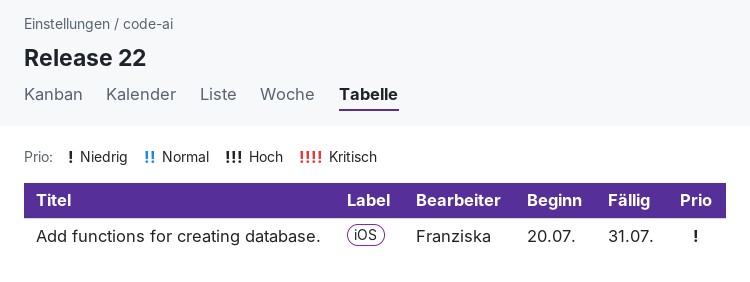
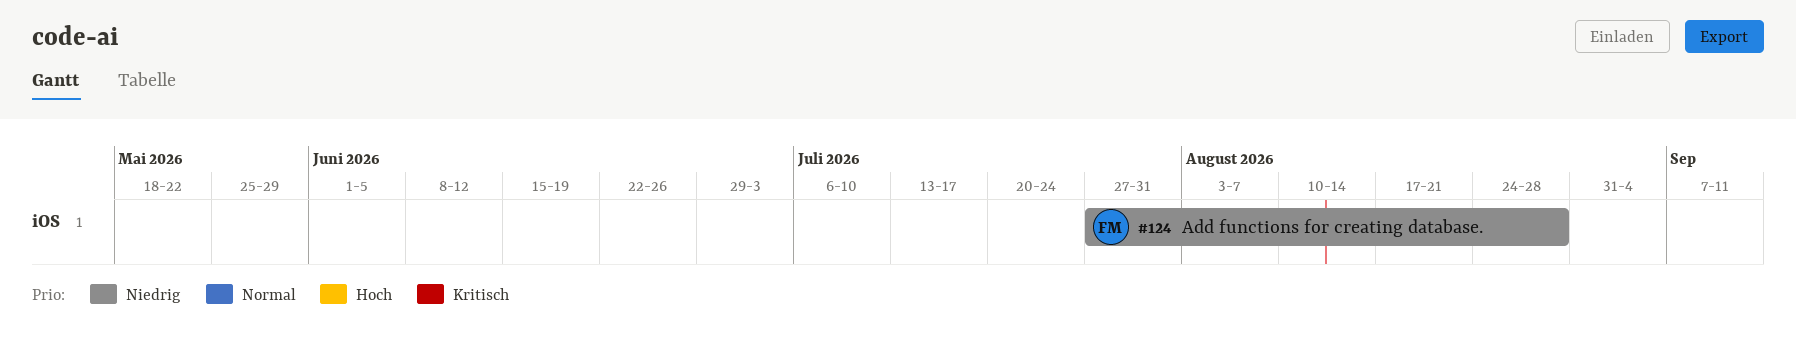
Add functions for creating database., start: Jul 20 -> Jul 27
Add functions for creating database., due: Jul 31 -> Aug 28

